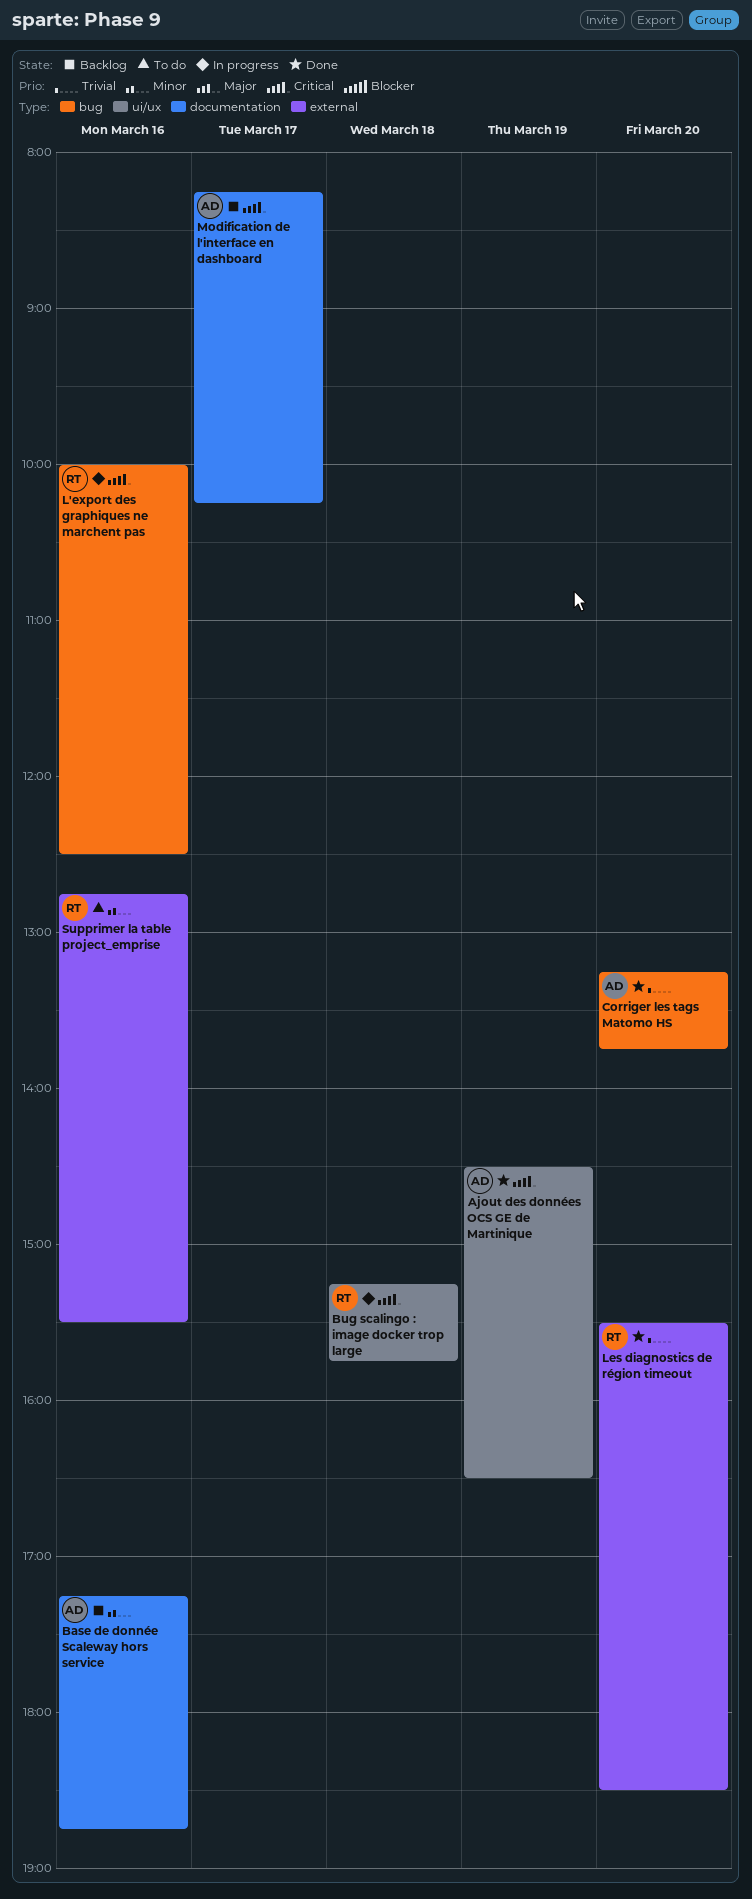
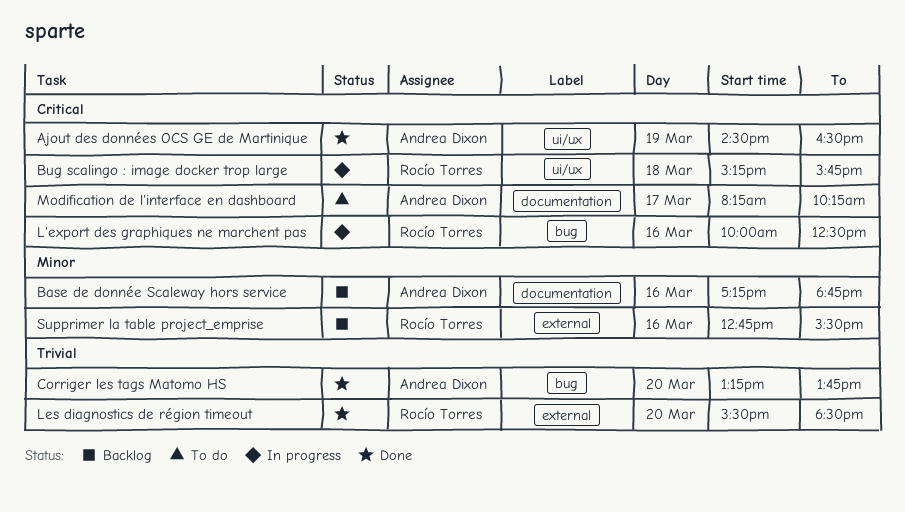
Modification de l'interface en dashboard, status: Backlog -> To do
Supprimer la table project_emprise, status: To do -> Backlog

